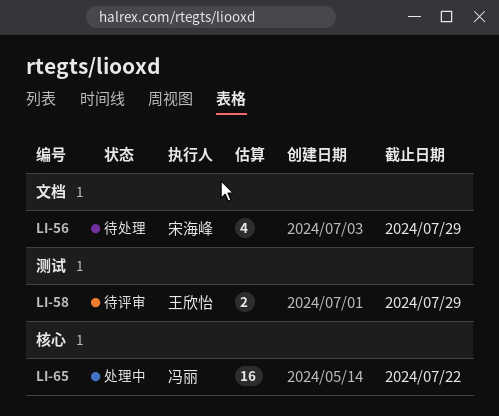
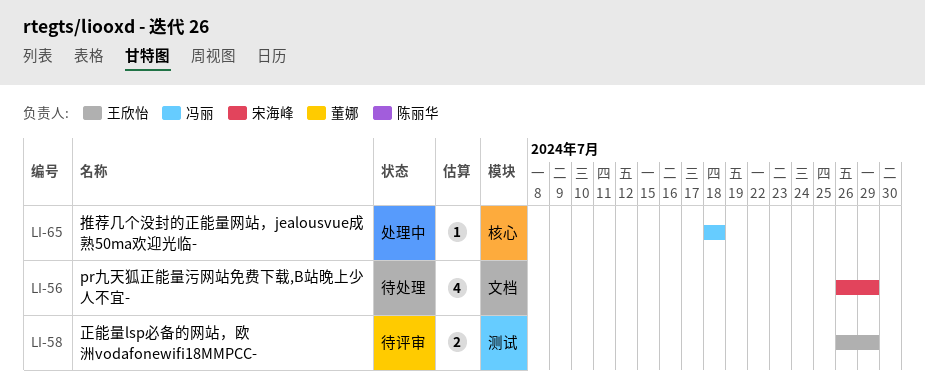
LI-65, estimate: 16 -> 1
LI-65, due: Jul 22 -> Jul 18

